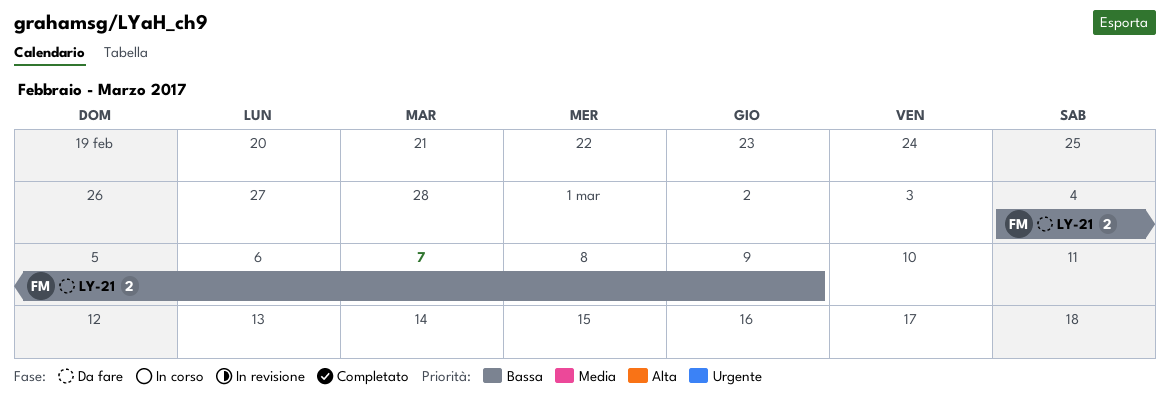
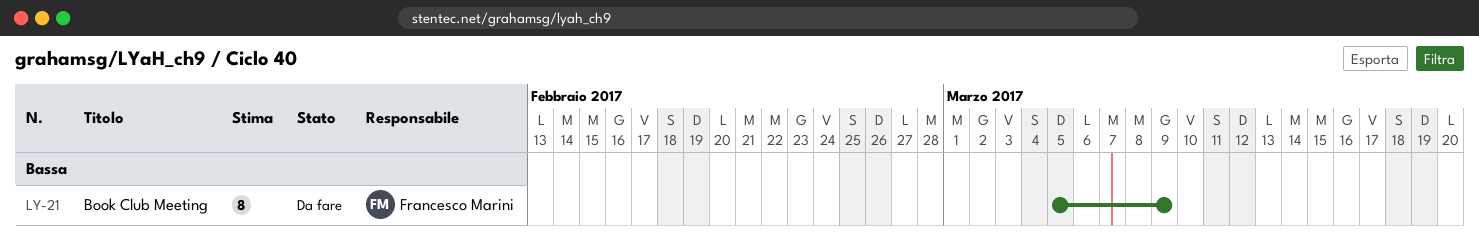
LY-21, estimate: 2 -> 8
LY-21, start: Mar 4 -> Mar 5

